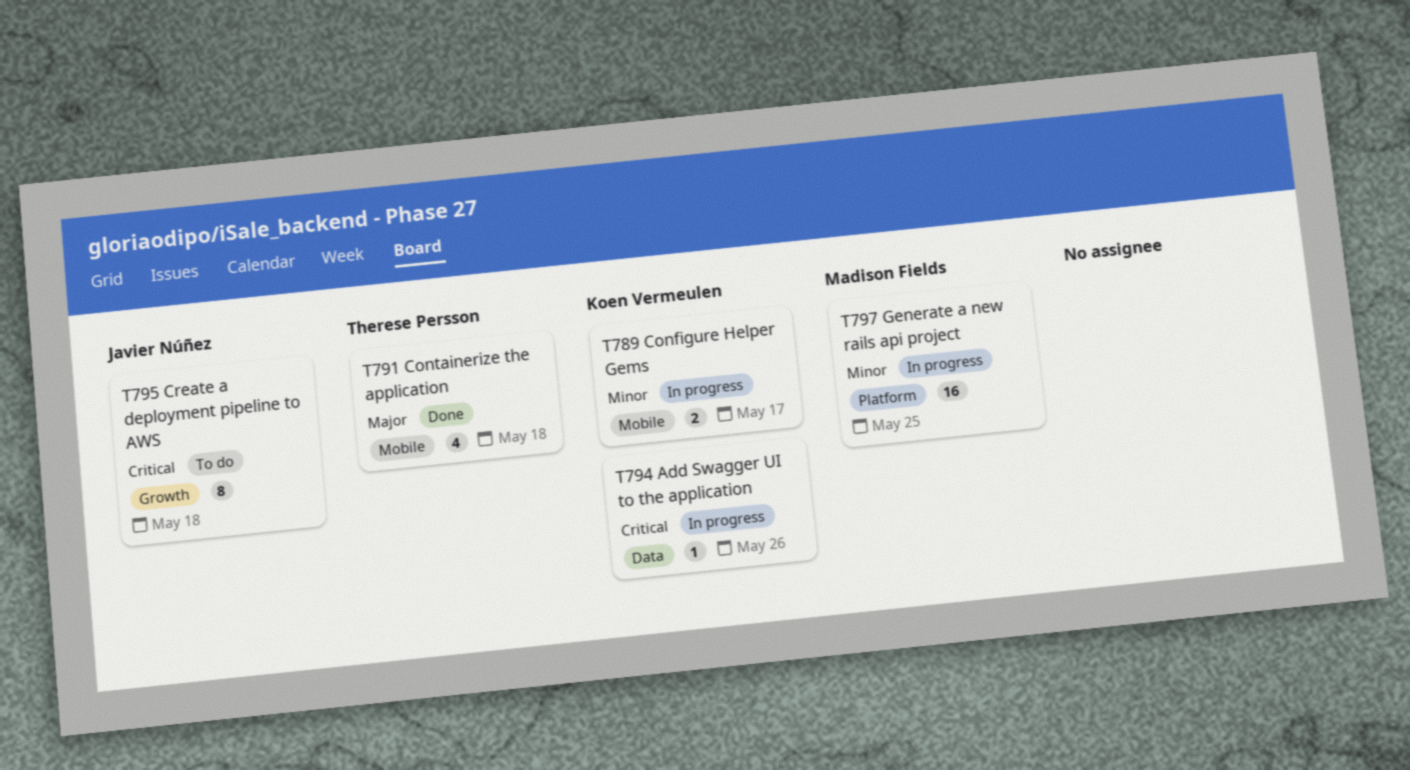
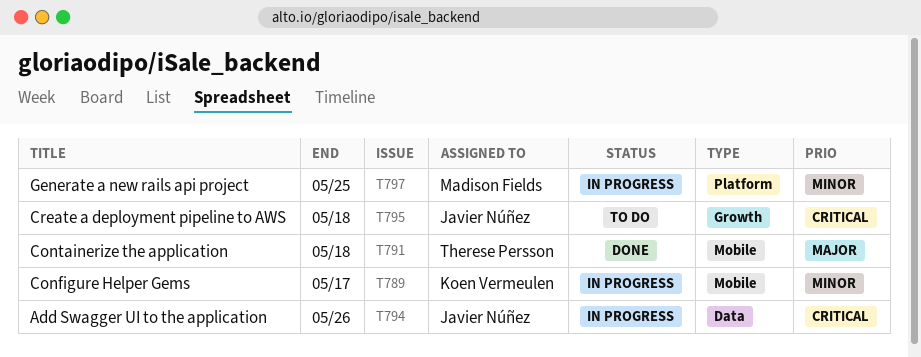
T794, owner: Koen Vermeulen -> Javier Núñez

